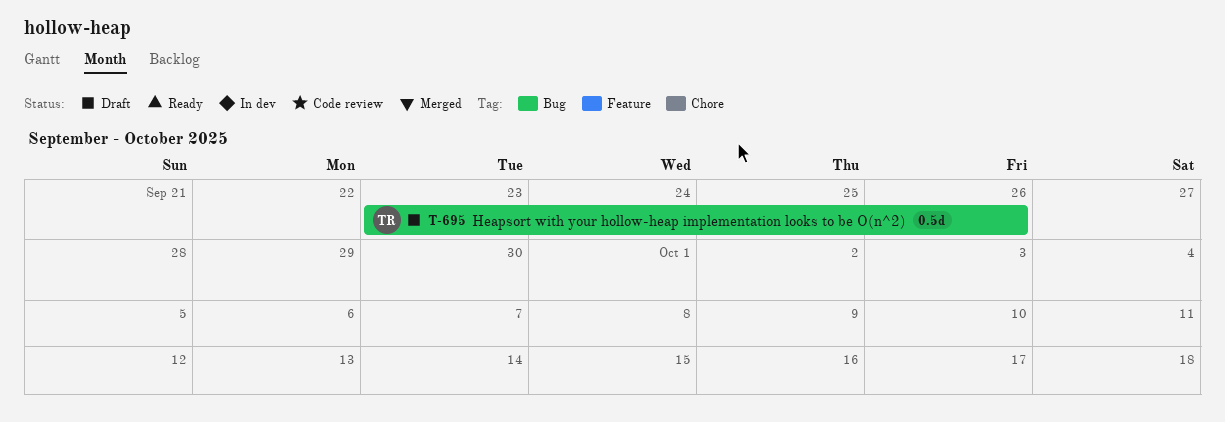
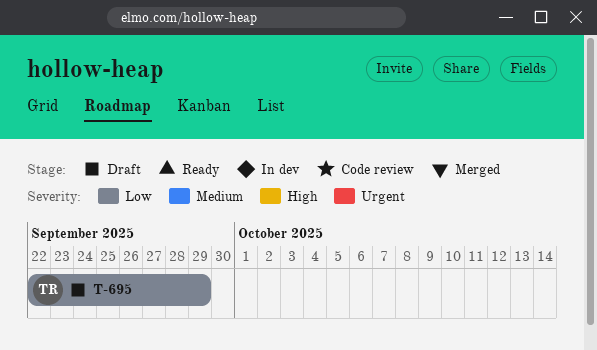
T-695, start: Sep 23 -> Sep 22
T-695, due: Sep 26 -> Sep 29

